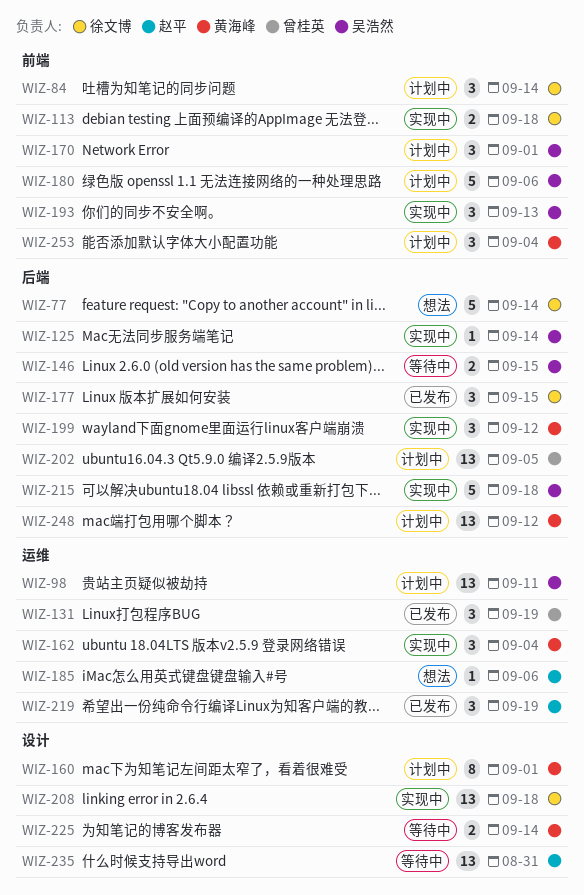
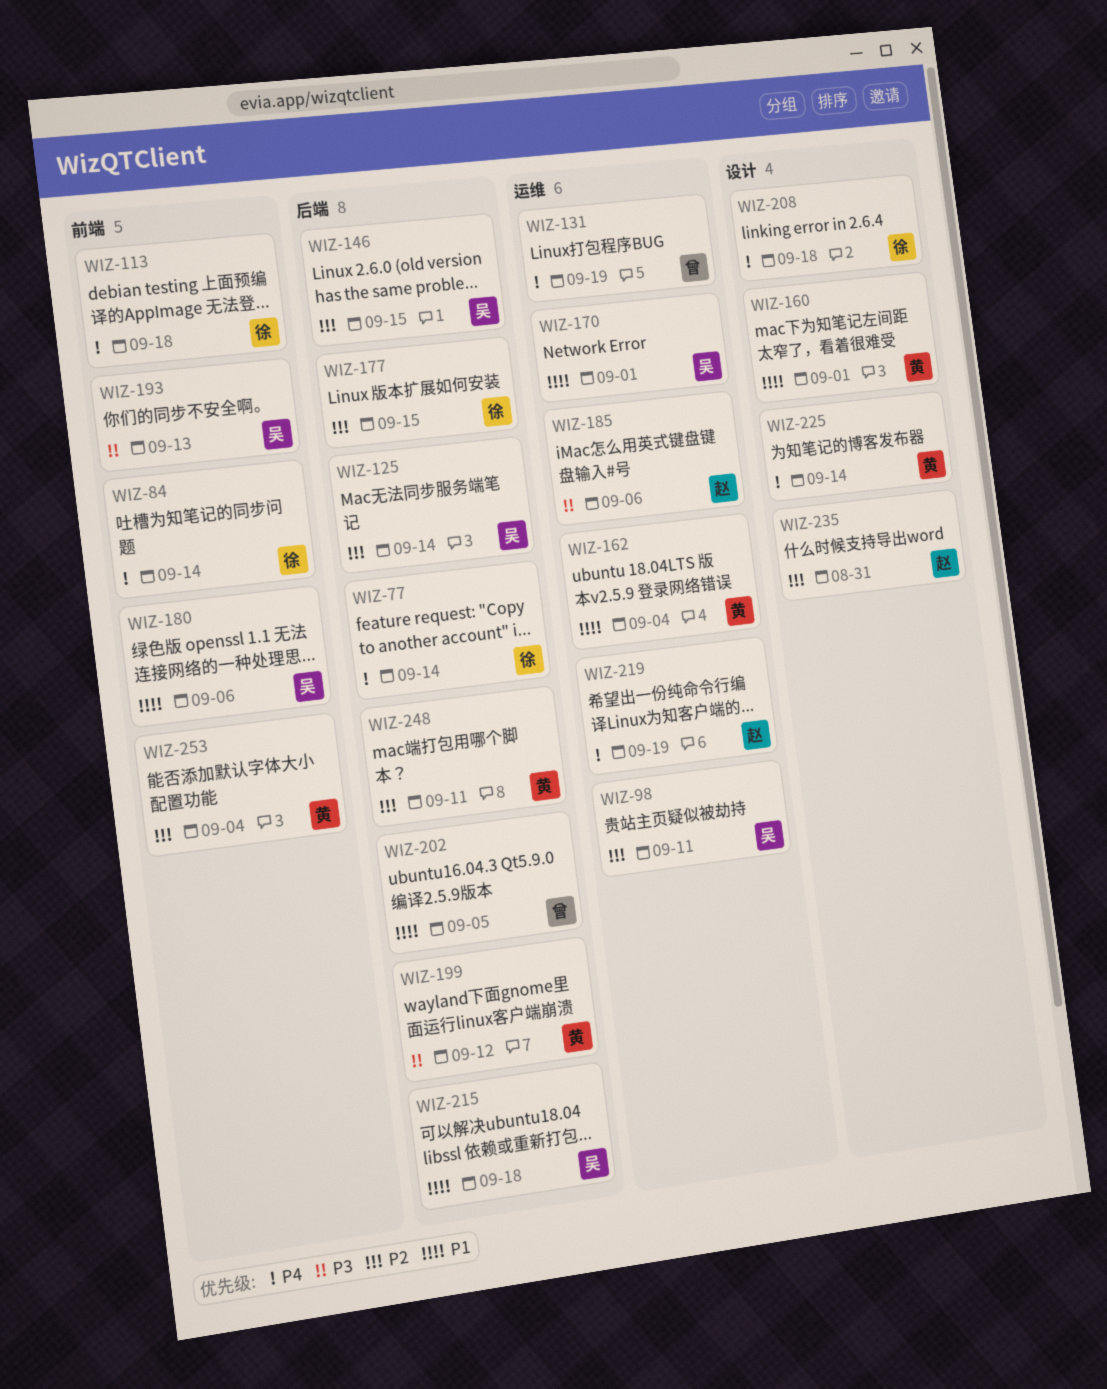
WIZ-170, label: 前端 -> 运维
WIZ-248, due: Sep 12 -> Sep 11

